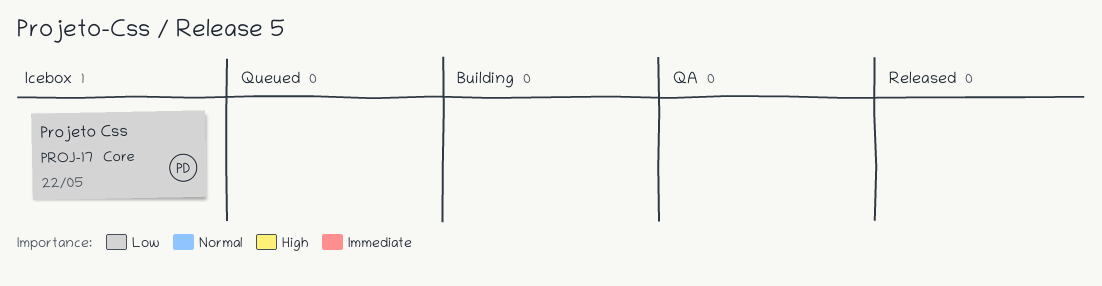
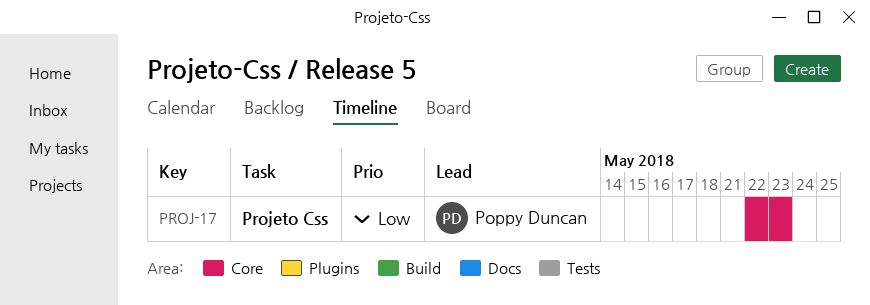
PROJ-17, due: May 22 -> May 23

